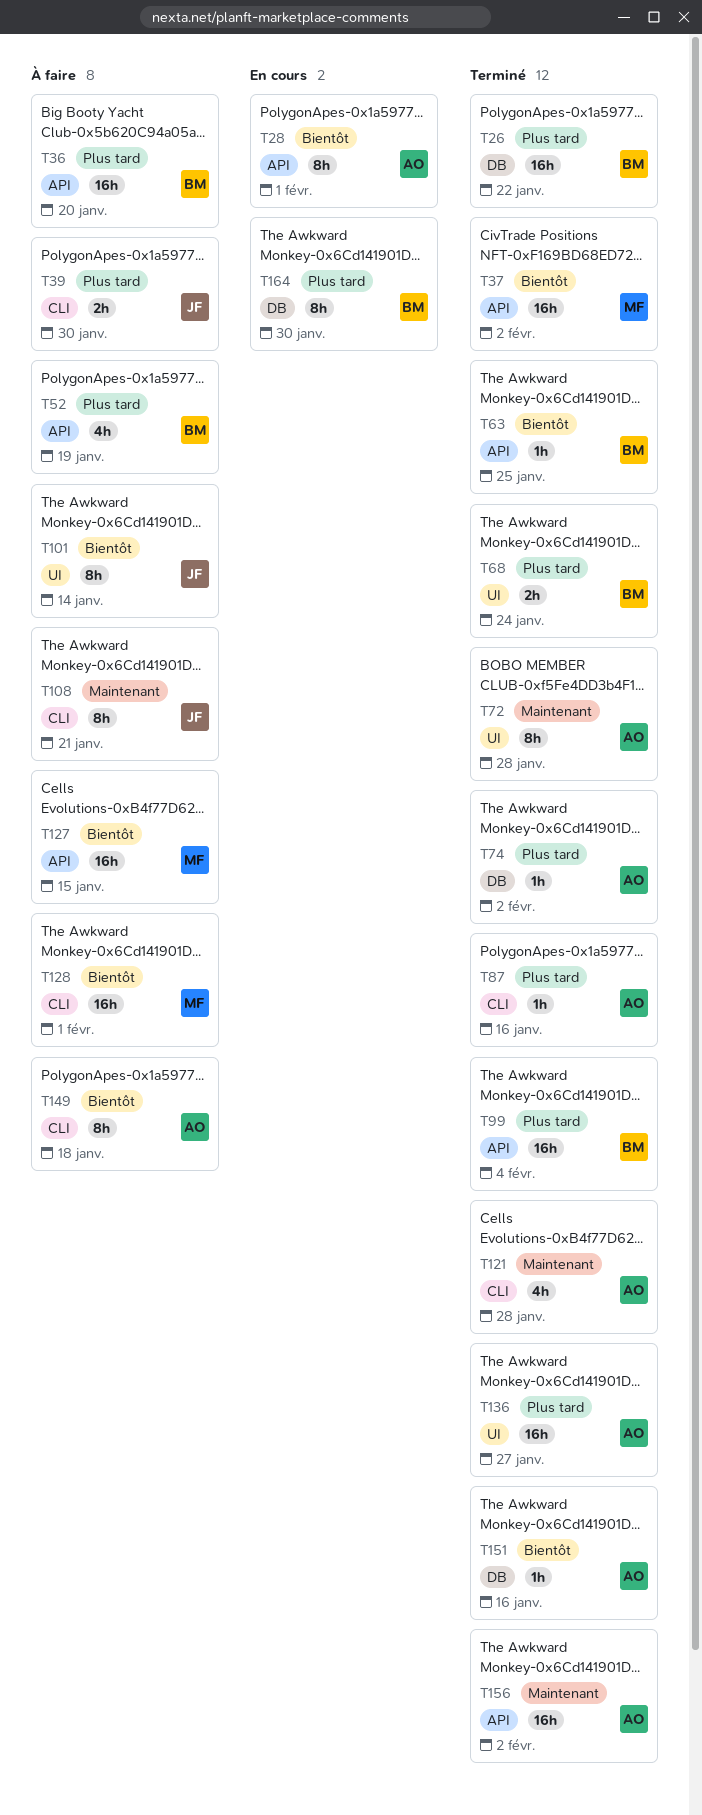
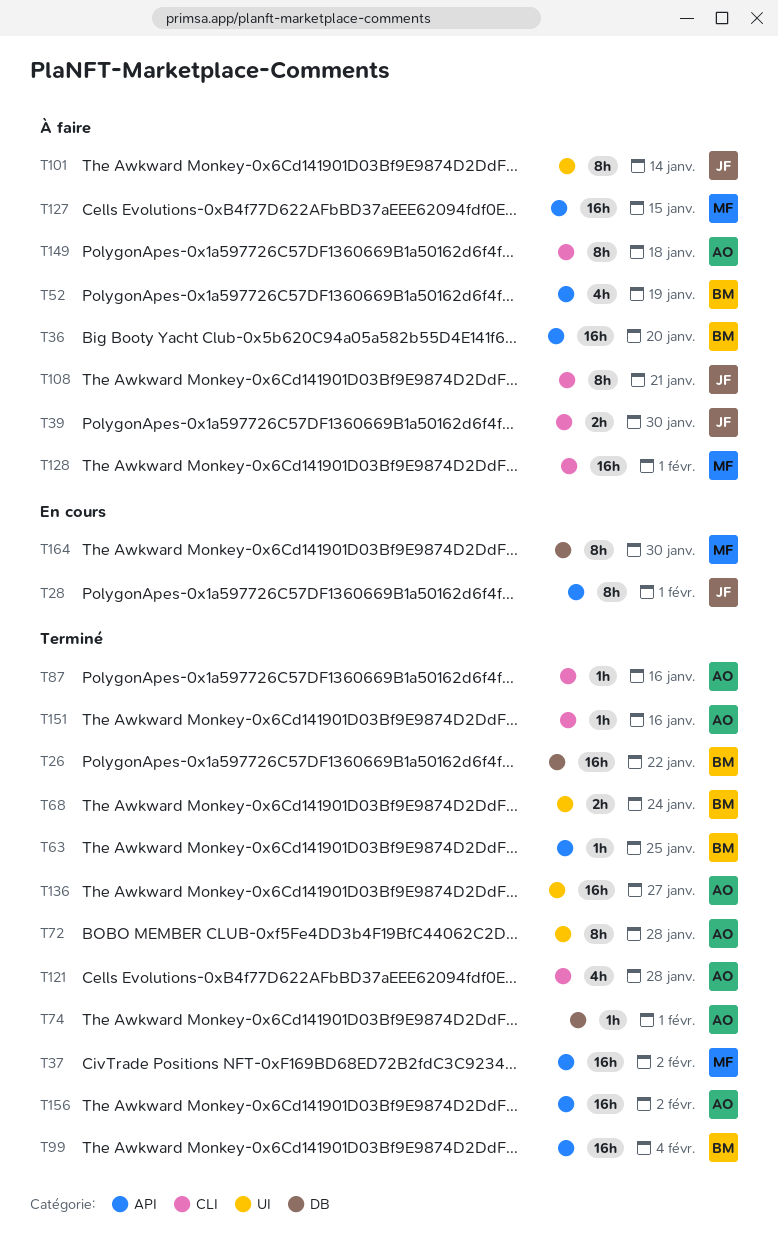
T28, owner: AO -> JF
T74, due: Feb 2 -> Feb 1
T151, label: DB -> CLI
T164, owner: BM -> MF

